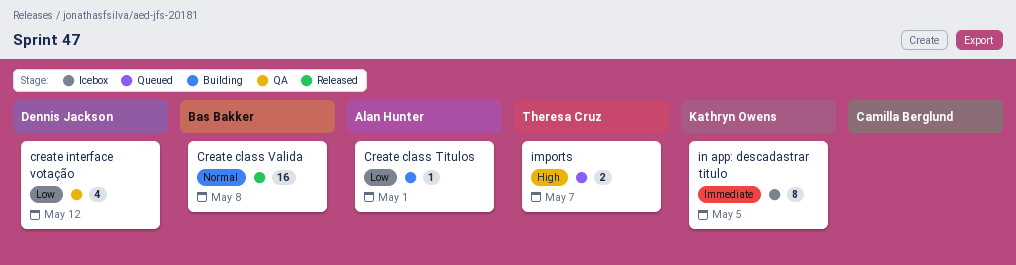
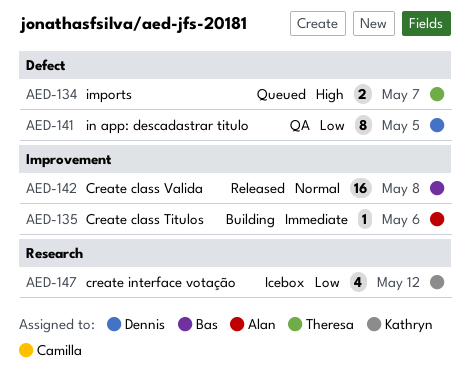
Create class Titulos, priority: Low -> Immediate
Create class Titulos, due: May 1 -> May 6
create interface votação, status: QA -> Icebox
create interface votação, owner: Dennis Jackson -> Kathryn Owens
in app: descadastrar titulo, status: Icebox -> QA
in app: descadastrar titulo, owner: Kathryn Owens -> Dennis Jackson
in app: descadastrar titulo, priority: Immediate -> Low

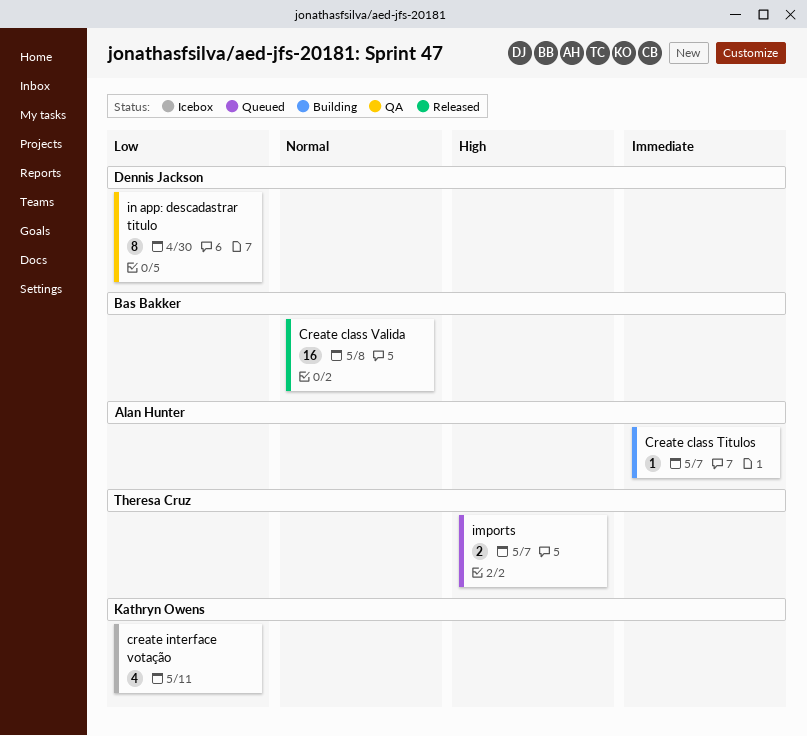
Create class Titulos, due: May 6 -> May 7
create interface votação, due: May 12 -> May 11
in app: descadastrar titulo, due: May 5 -> Apr 30

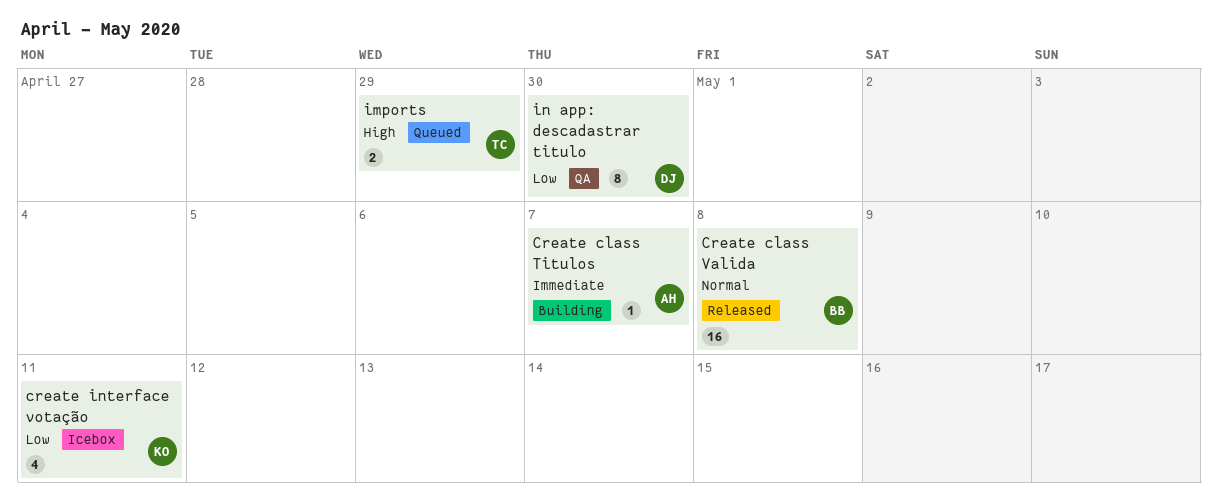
imports, due: May 7 -> Apr 29

